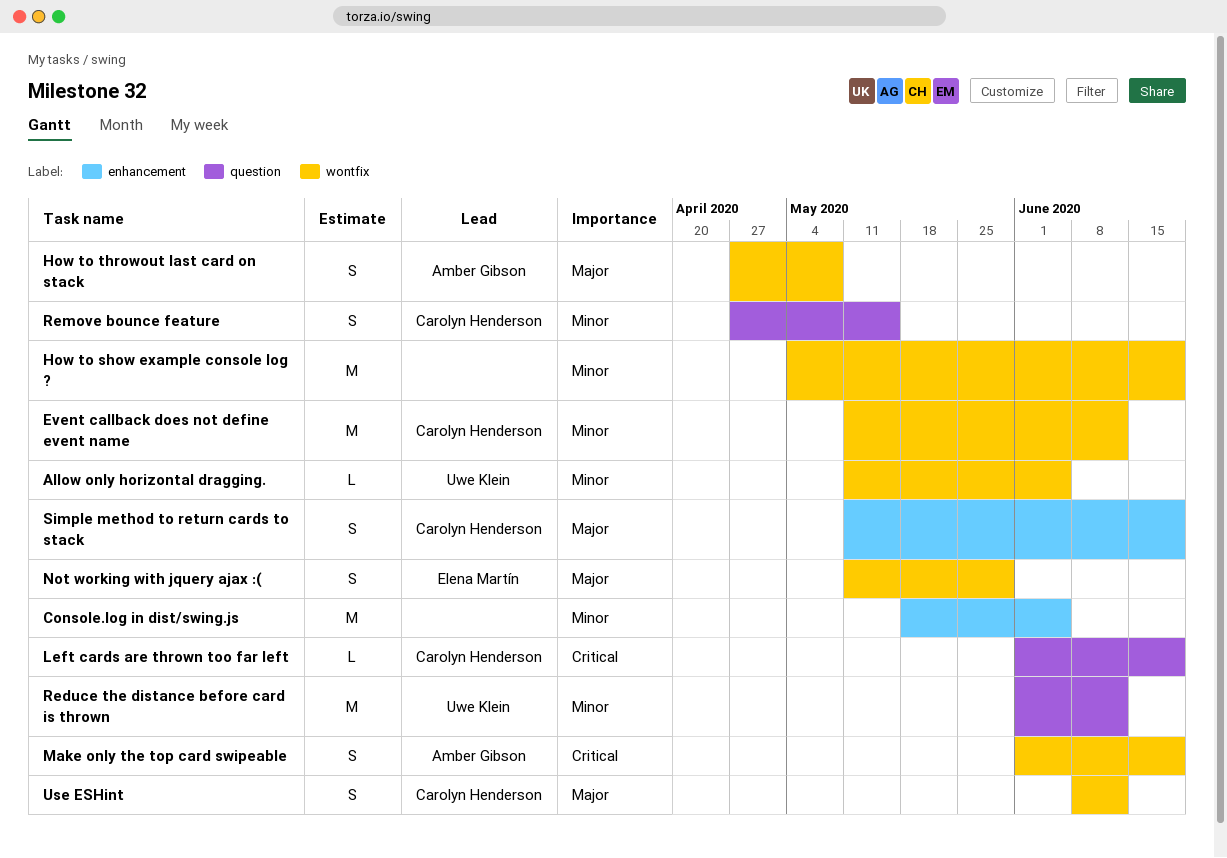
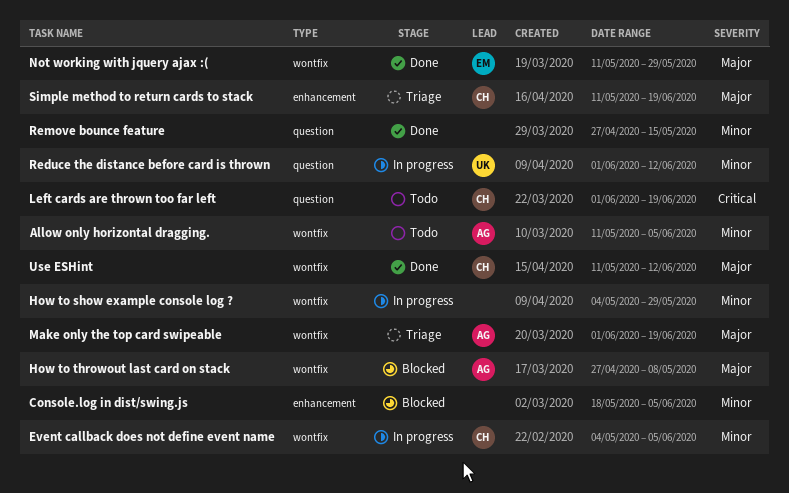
Allow only horizontal dragging., owner: Uwe Klein -> Amber Gibson
Event callback does not define event name, start: May 11 -> May 4
Event callback does not define event name, due: Jun 12 -> Jun 5
How to show example console log ?, due: Jun 19 -> May 29
Make only the top card swipeable, priority: Critical -> Major
Remove bounce feature, owner: Carolyn Henderson -> none
Use ESHint, start: Jun 8 -> May 11

